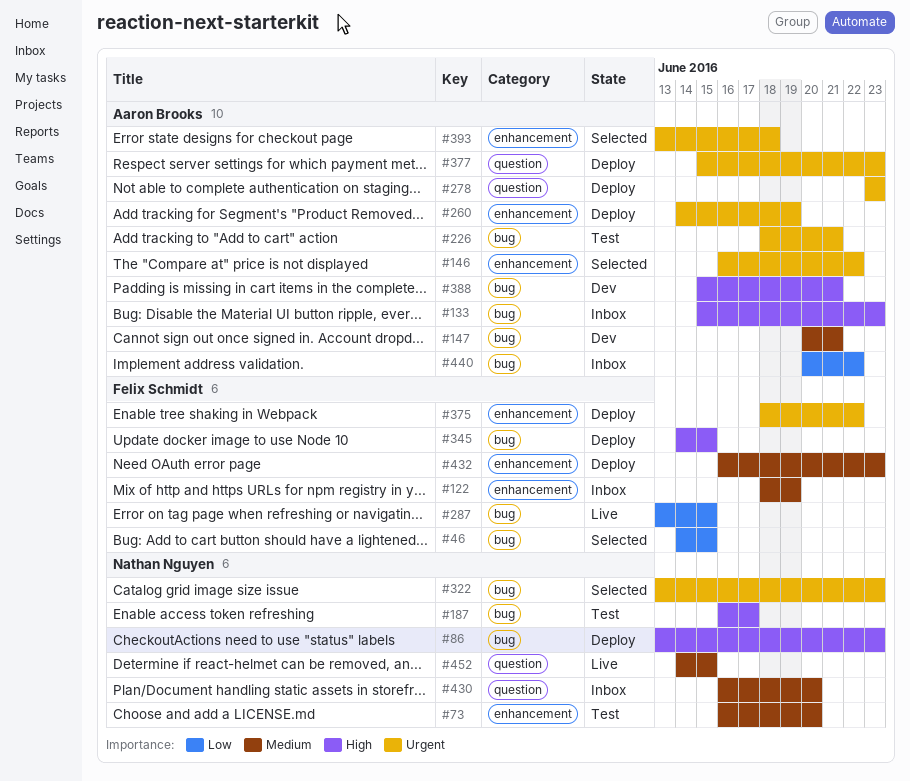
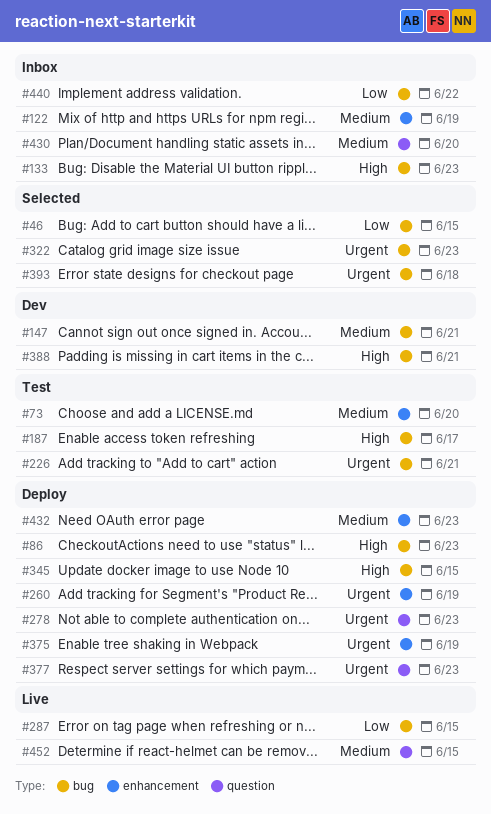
#146: present -> none
#375, due: Jun 22 -> Jun 19
#393, label: enhancement -> bug

